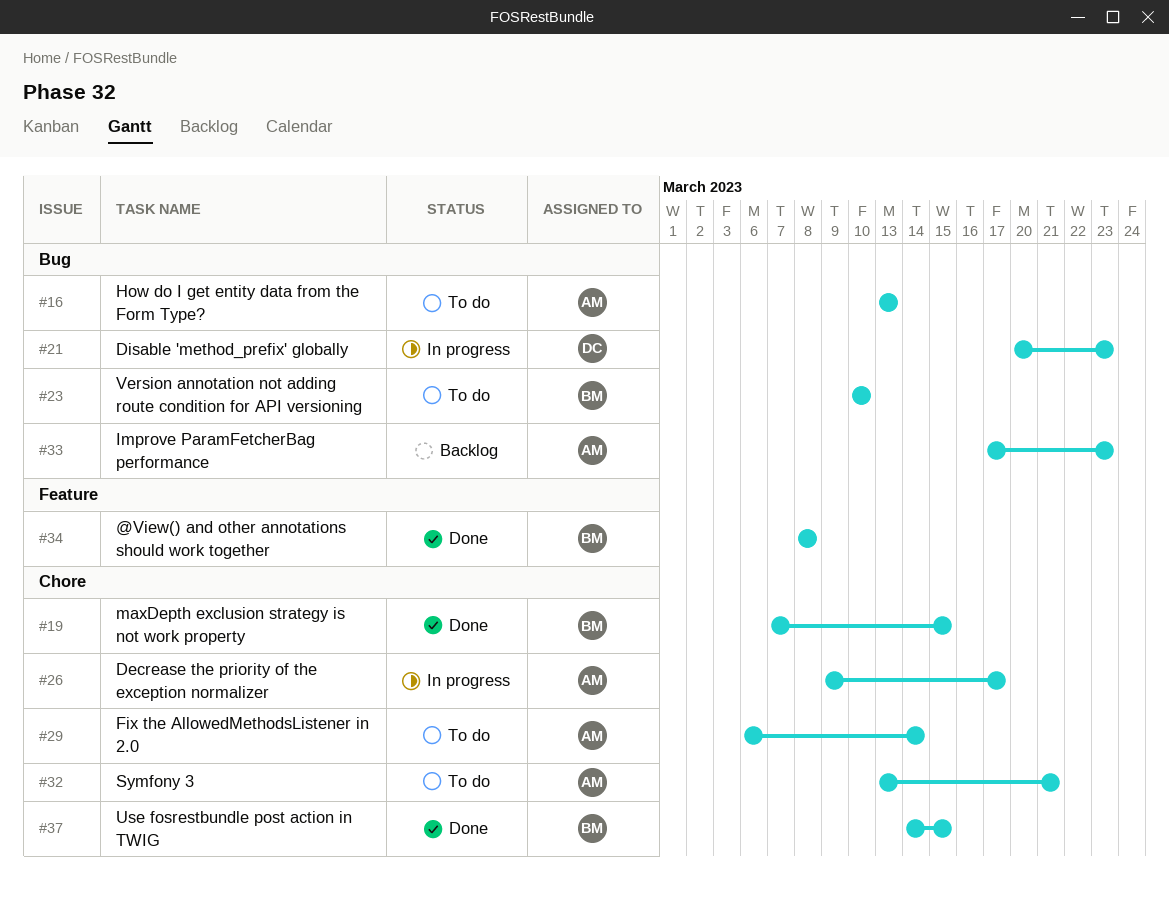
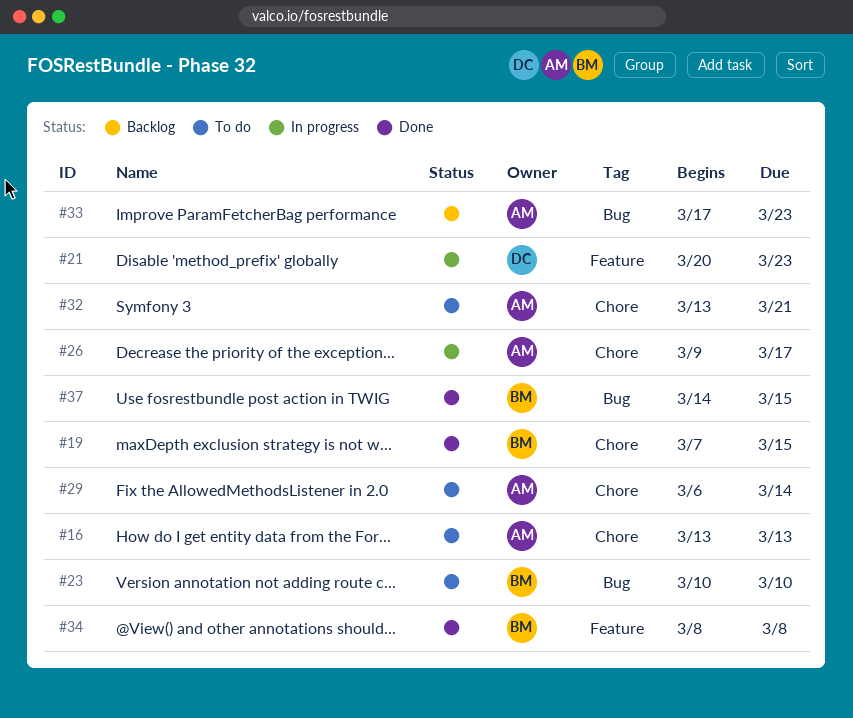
#16, label: Bug -> Chore
#21, label: Bug -> Feature
#37, label: Chore -> Bug

